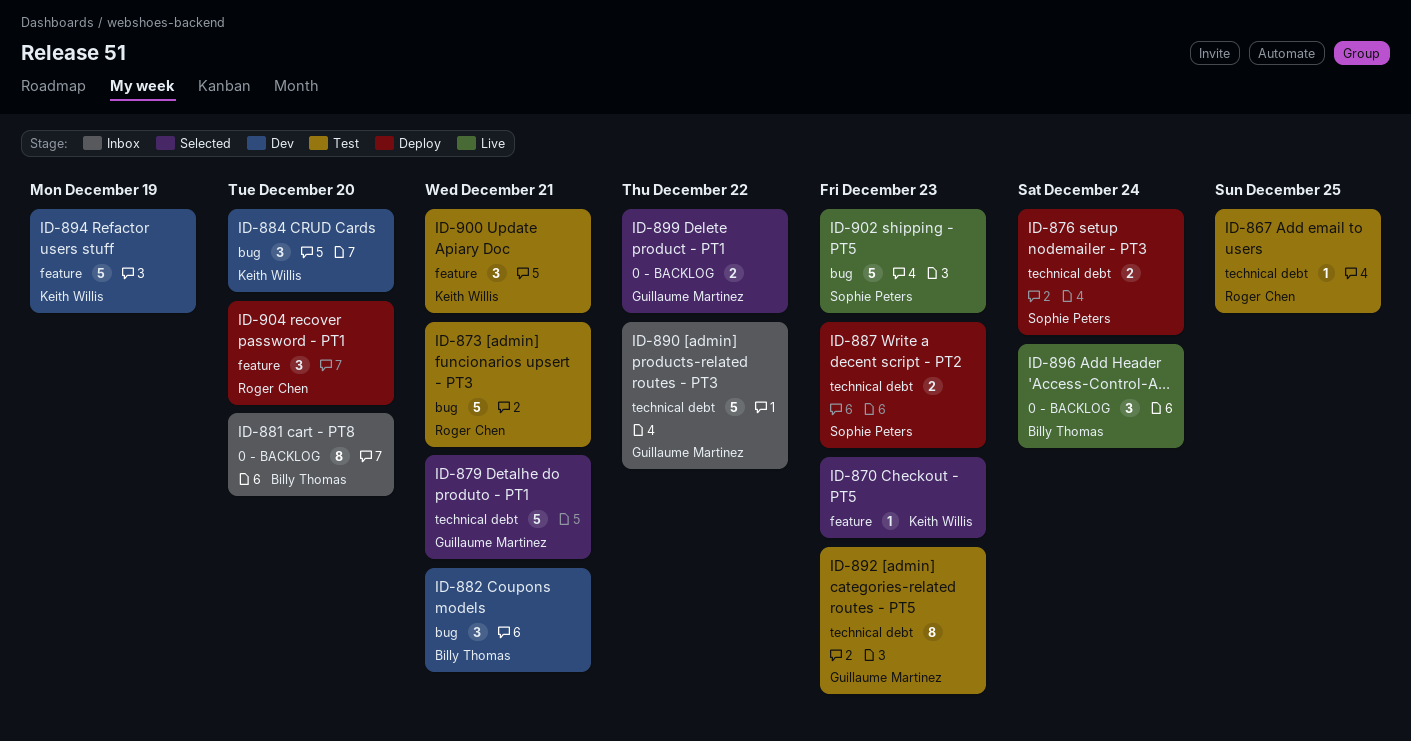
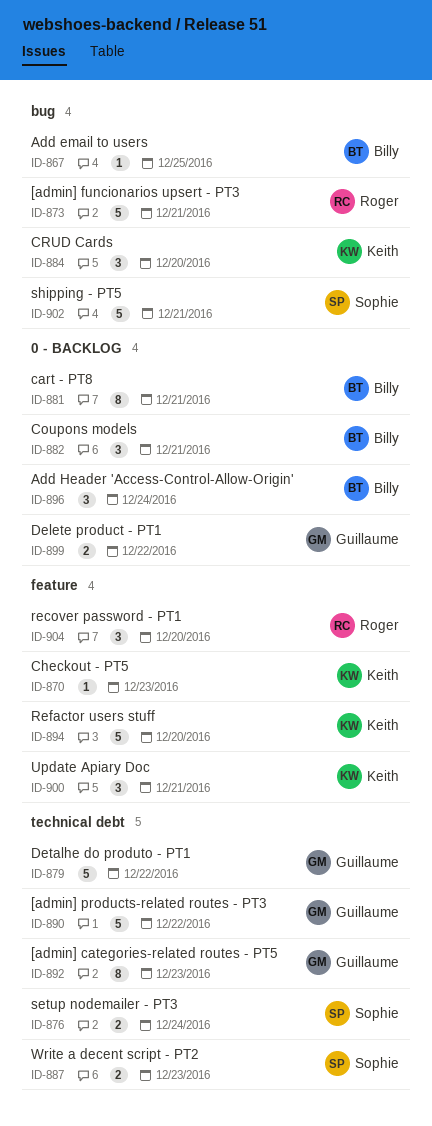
ID-867, owner: Roger Chen -> Billy Thomas
ID-867, label: technical debt -> bug
ID-879, due: Dec 21 -> Dec 22
ID-881, due: Dec 20 -> Dec 21
ID-882, label: bug -> 0 - BACKLOG
ID-894, due: Dec 19 -> Dec 20
ID-902, due: Dec 23 -> Dec 21

